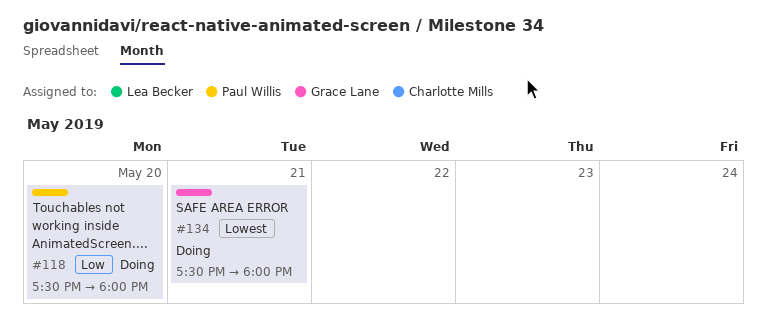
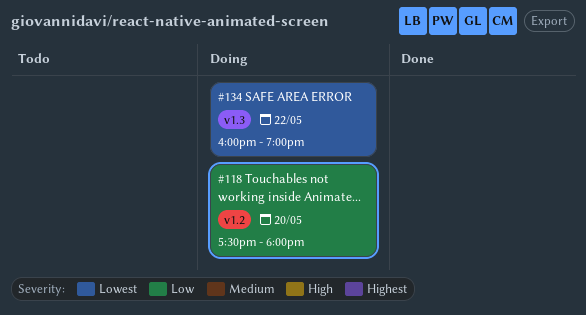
#134, day: May 21 -> May 22
#134, begins: 17:30 -> 16:00
#134, ends: 18:00 -> 19:00

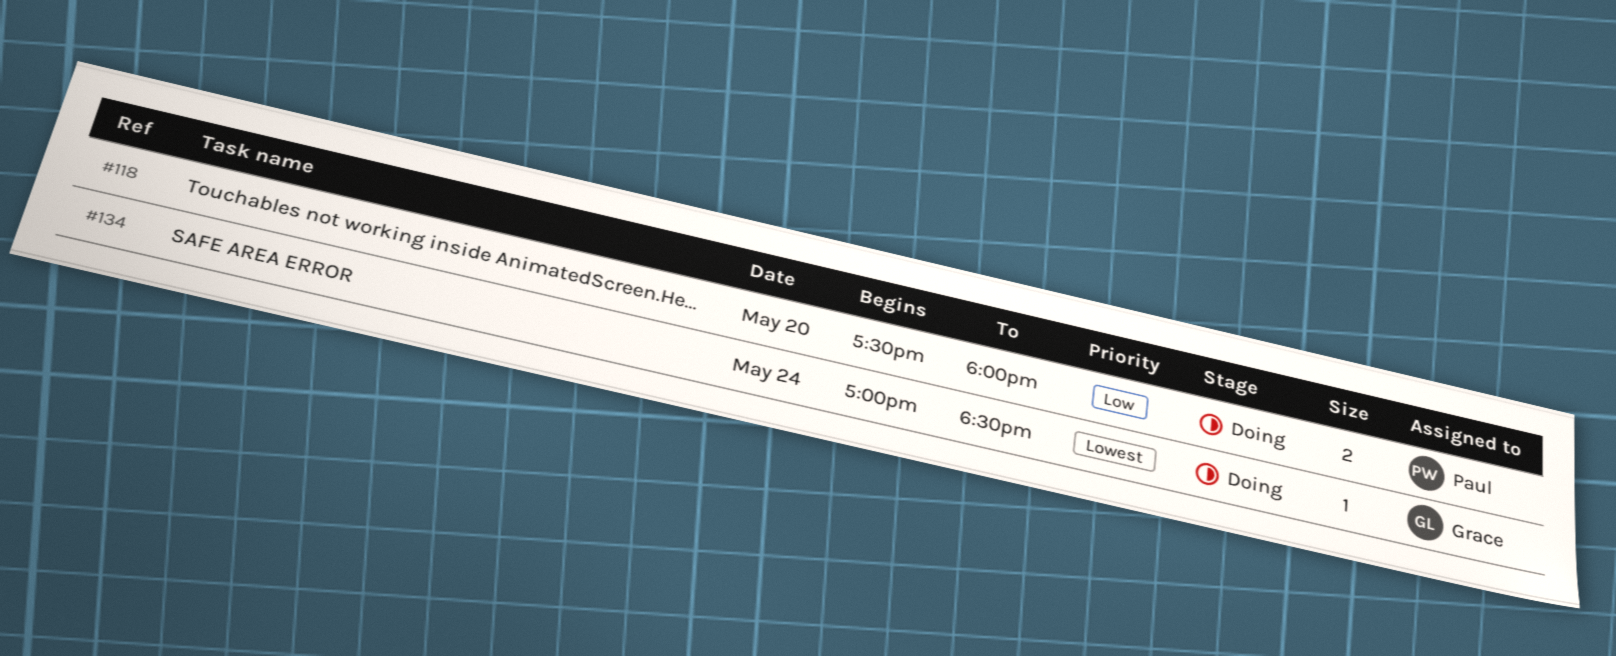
#134, day: May 22 -> May 24
#134, begins: 16:00 -> 17:00
#134, ends: 19:00 -> 18:30

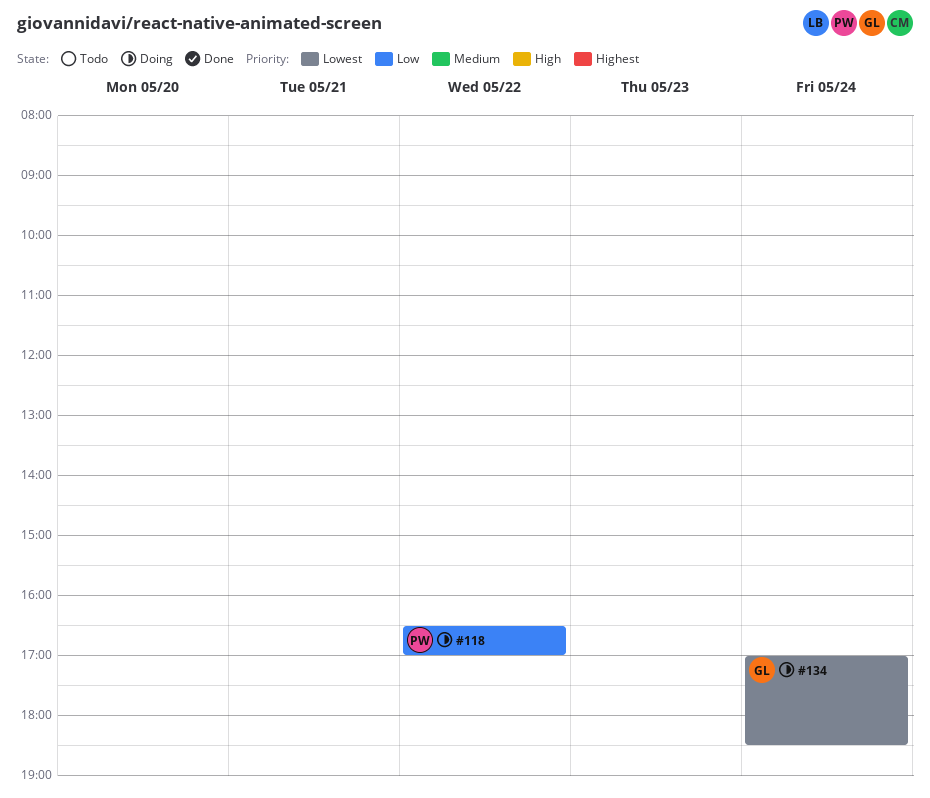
#118, day: May 20 -> May 22
#118, begins: 17:30 -> 16:30
#118, ends: 18:00 -> 17:00

